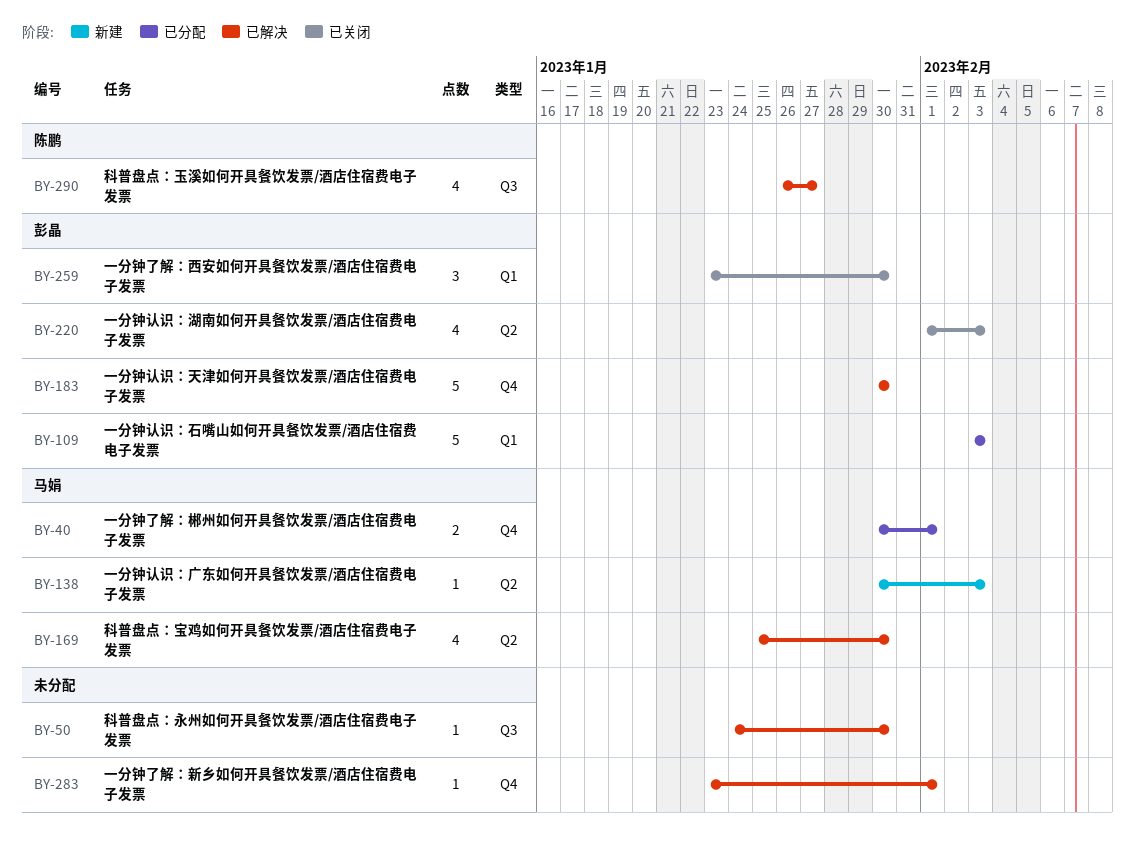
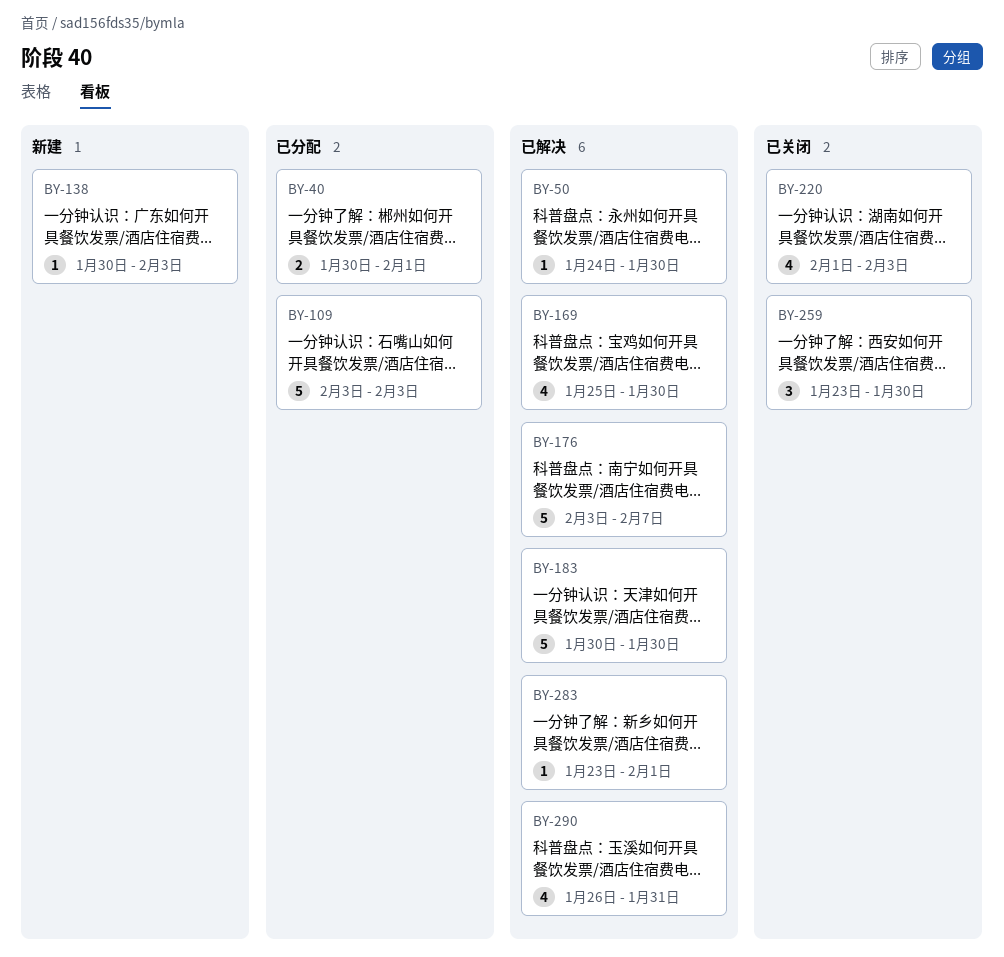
BY-176: none -> present
BY-290, due: Jan 27 -> Jan 31

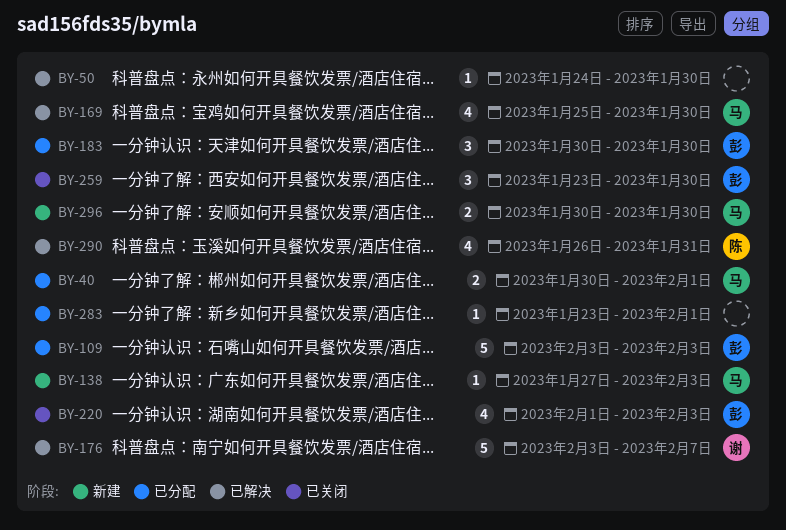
BY-138, start: Jan 30 -> Jan 27
BY-183, status: 已解决 -> 已分配
BY-183, estimate: 5 -> 3
BY-283, status: 已解决 -> 已分配
BY-296: none -> present

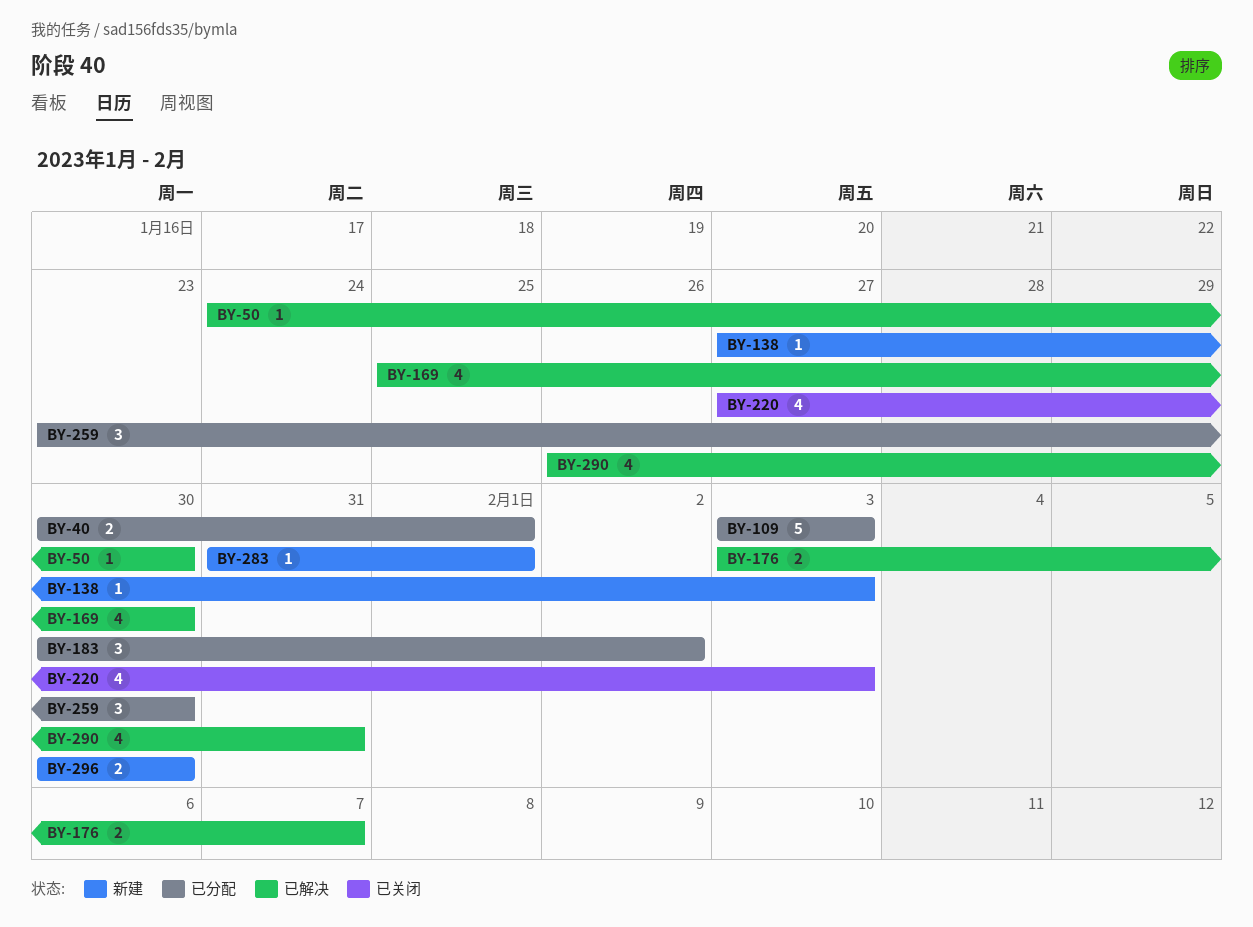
BY-176, estimate: 5 -> 2
BY-183, due: Jan 30 -> Feb 2
BY-220, start: Feb 1 -> Jan 27
BY-259, status: 已关闭 -> 已分配
BY-283, status: 已分配 -> 新建
BY-283, start: Jan 23 -> Jan 31

